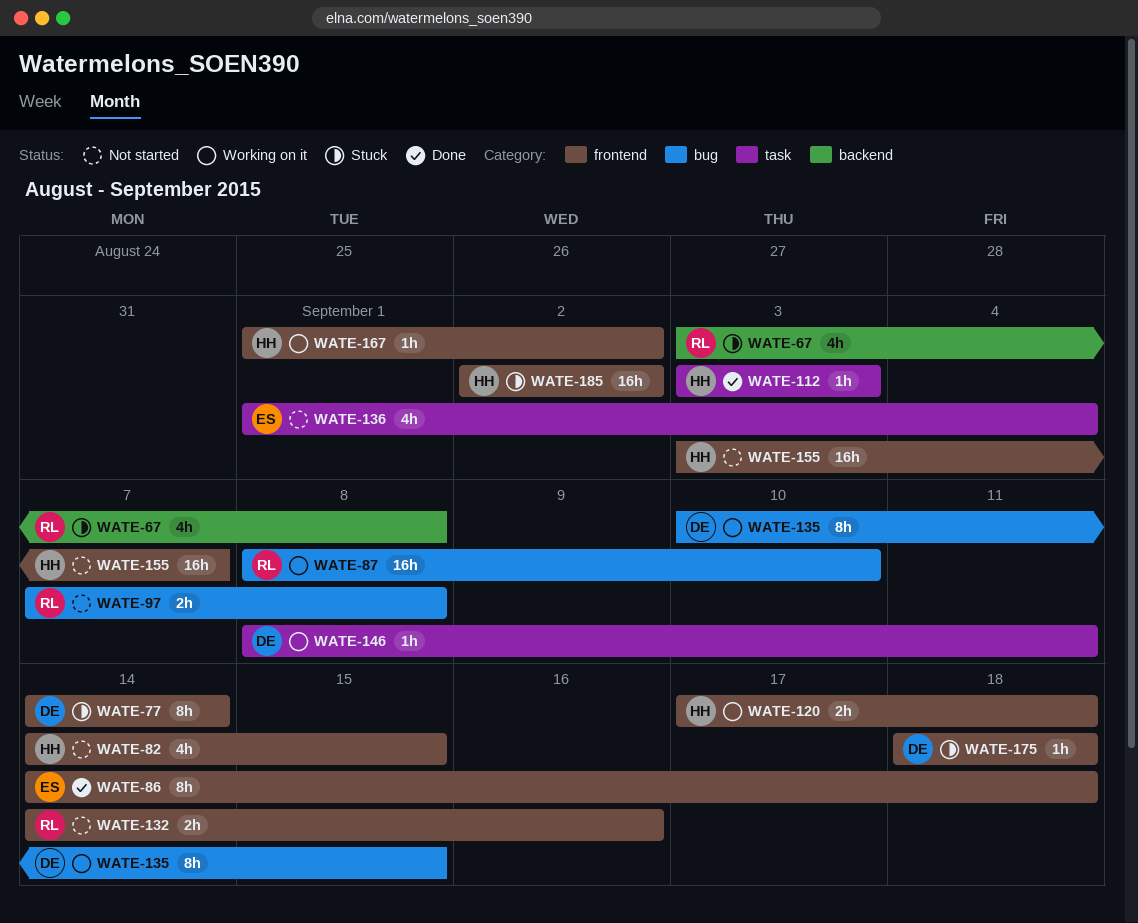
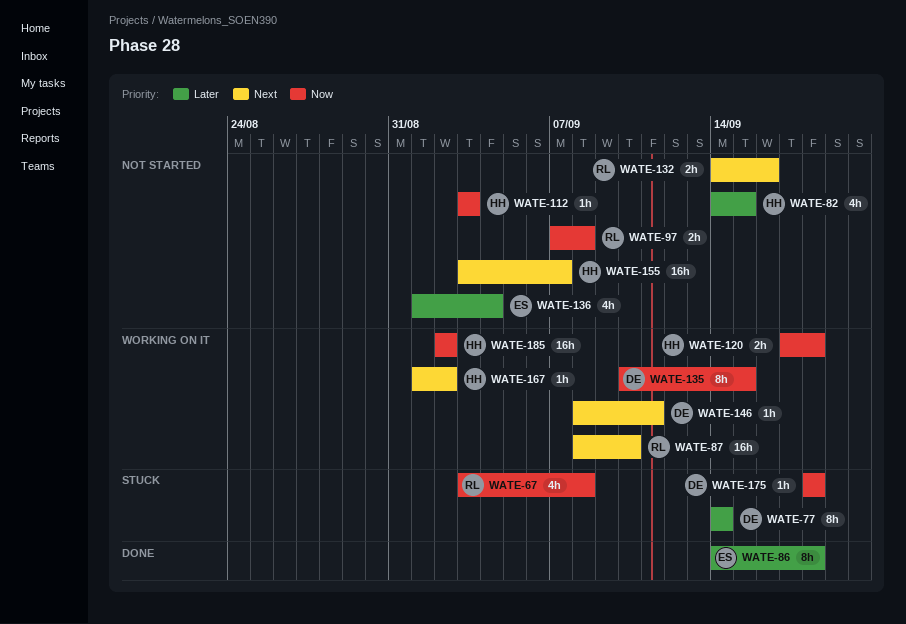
WATE-112, status: Done -> Not started
WATE-185, status: Stuck -> Working on it

